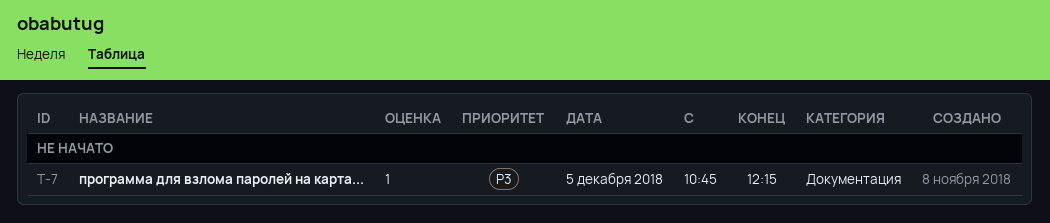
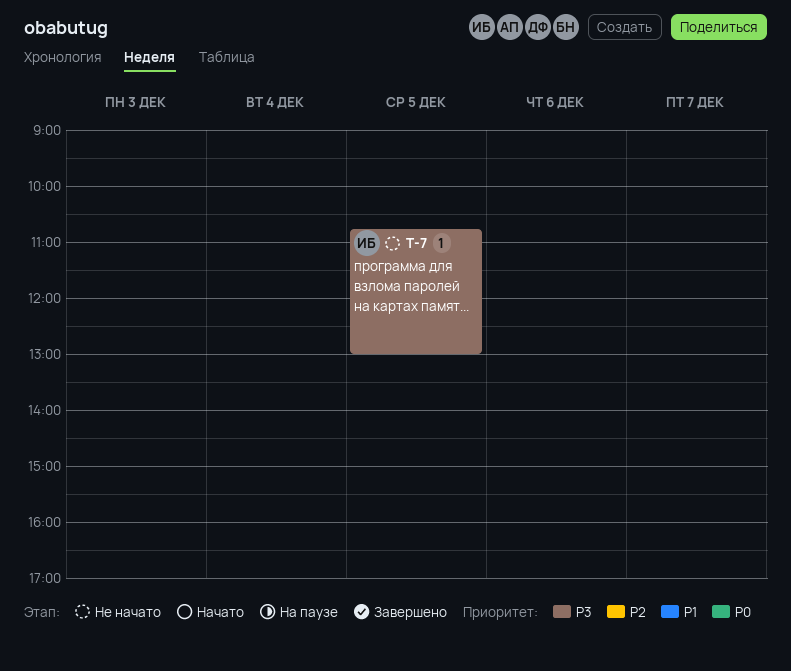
T-7, ends: 12:15 -> 13:00

